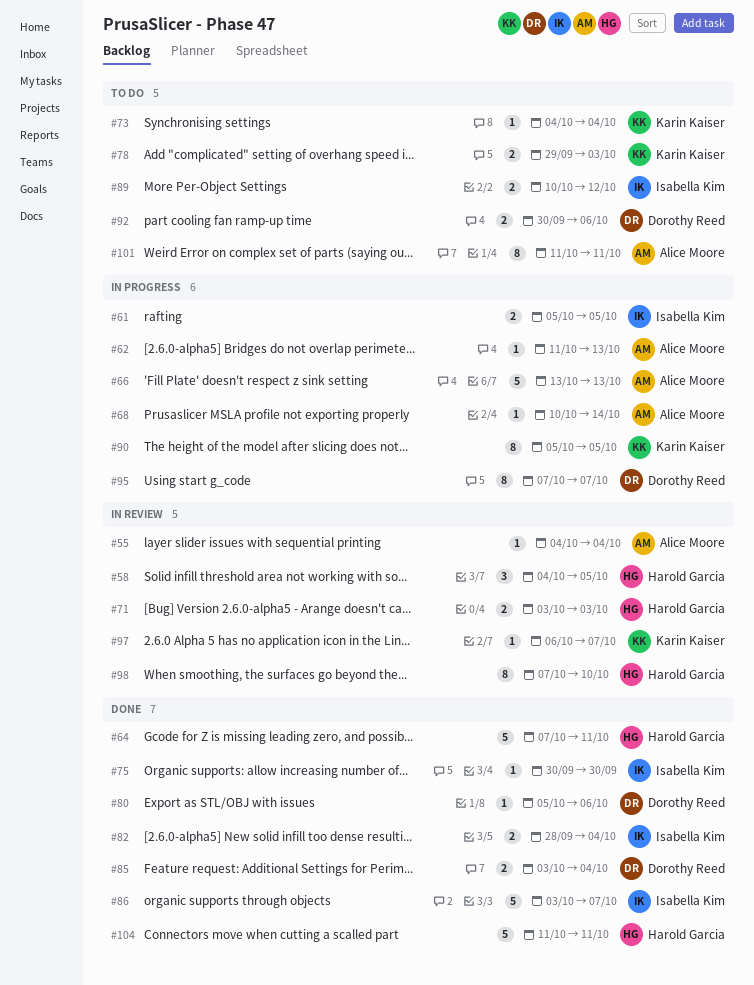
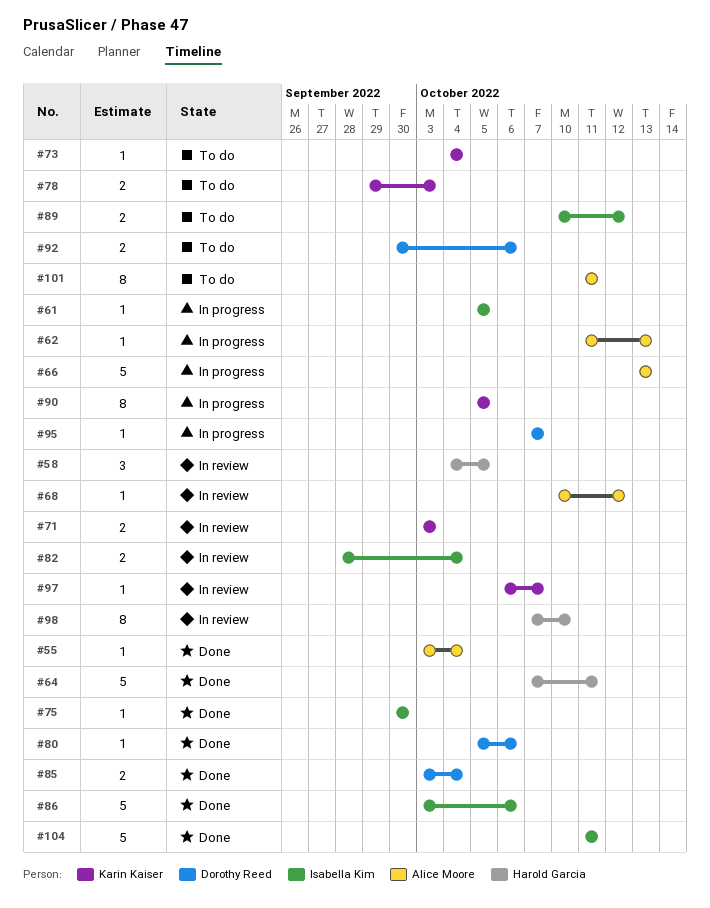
#55, status: In review -> Done
#55, start: Oct 4 -> Oct 3
#61, estimate: 2 -> 1
#68, status: In progress -> In review
#68, due: Oct 14 -> Oct 12
#71, owner: Harold Garcia -> Karin Kaiser
#82, status: Done -> In review
#86, due: Oct 7 -> Oct 6
#95, estimate: 8 -> 1
#104, owner: Harold Garcia -> Isabella Kim

